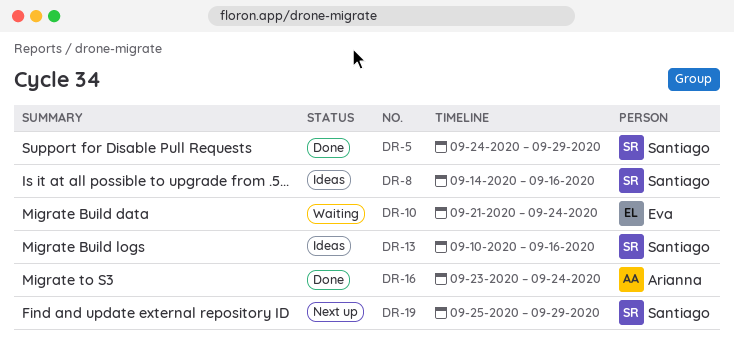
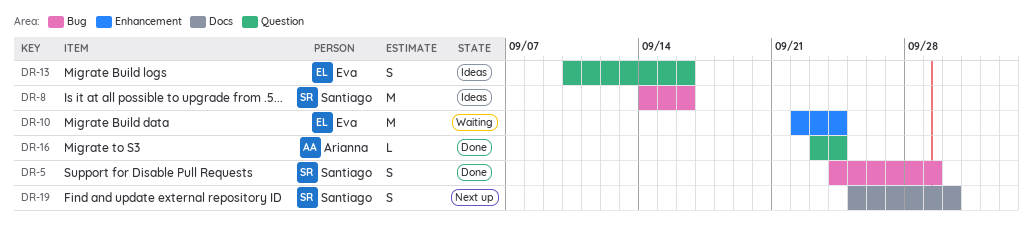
DR-10, start: Sep 21 -> Sep 22
DR-13, owner: Santiago -> Eva
DR-19, due: Sep 29 -> Sep 30

